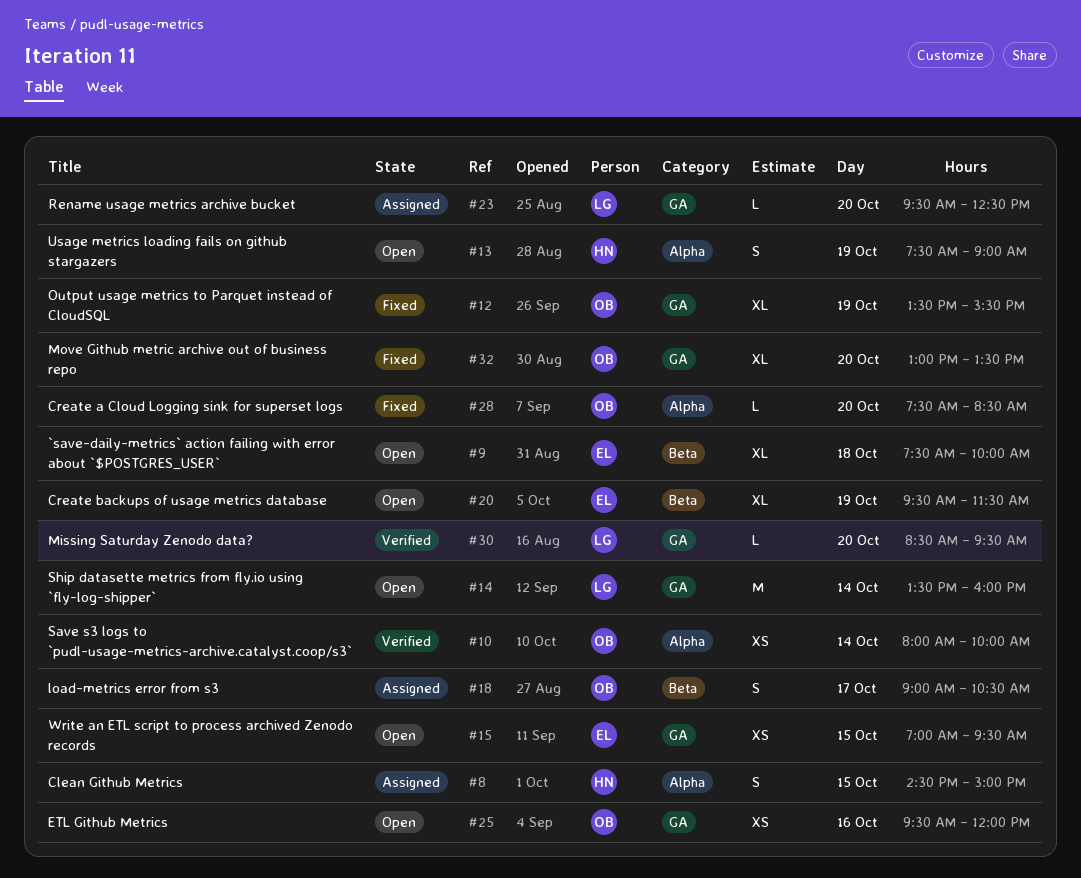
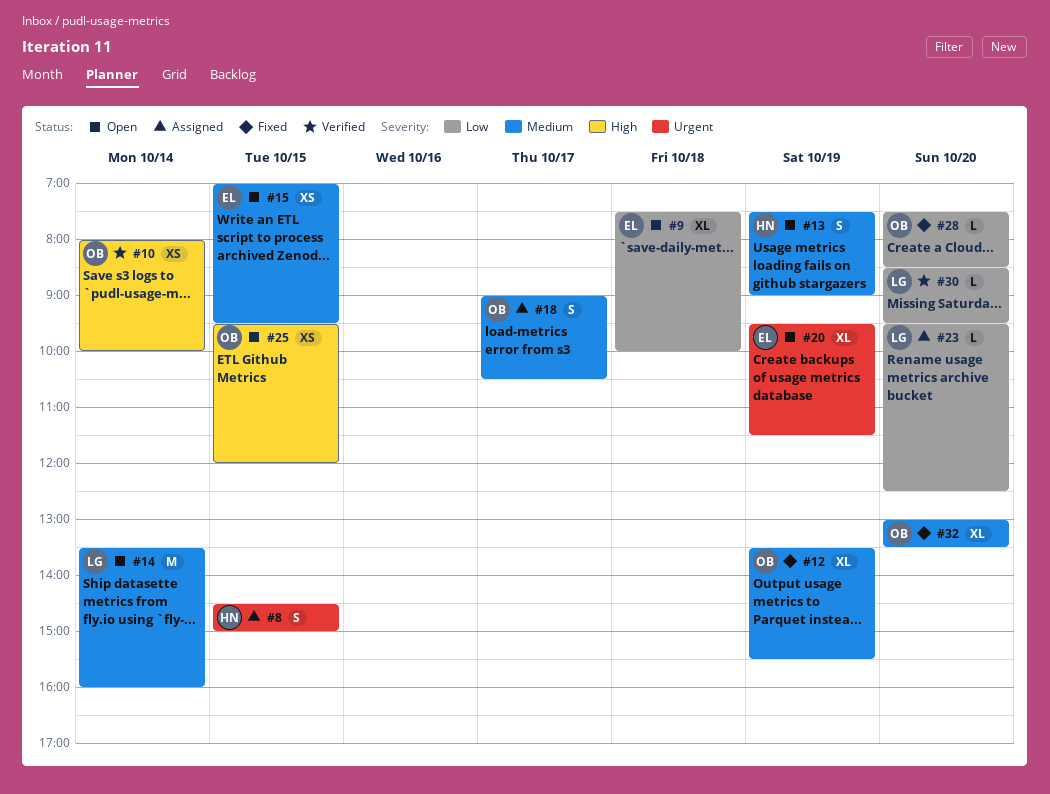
#25, day: Oct 16 -> Oct 15

